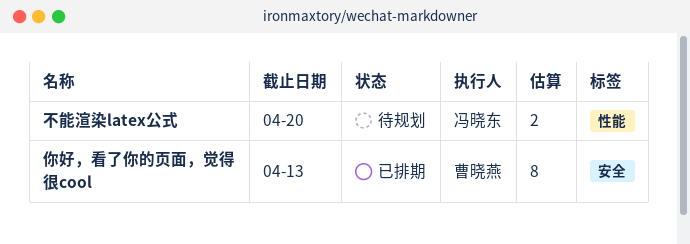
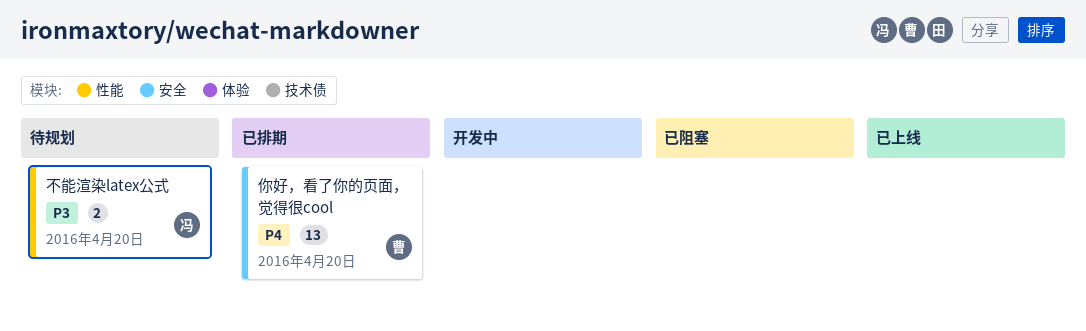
你好，看了你的页面，觉得很cool, estimate: 8 -> 13
你好，看了你的页面，觉得很cool, due: Apr 13 -> Apr 20

